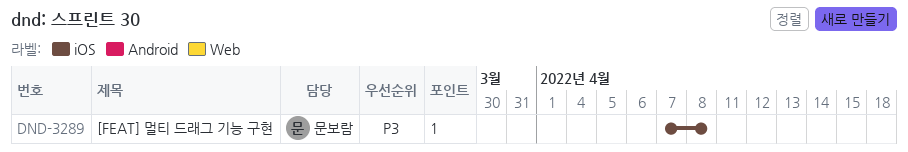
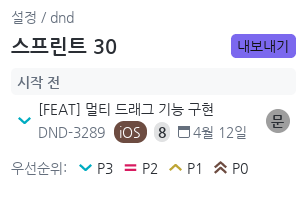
DND-3289, estimate: 1 -> 8
DND-3289, due: Apr 8 -> Apr 12

